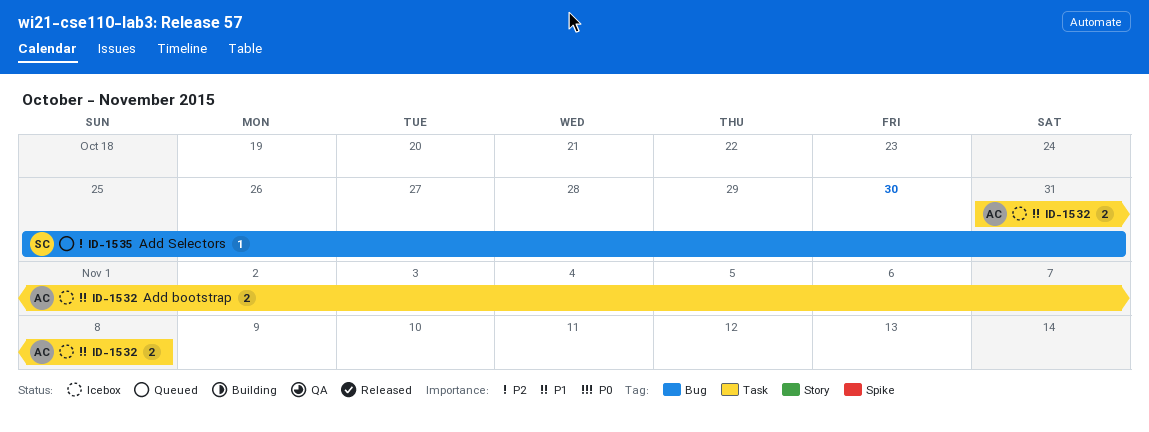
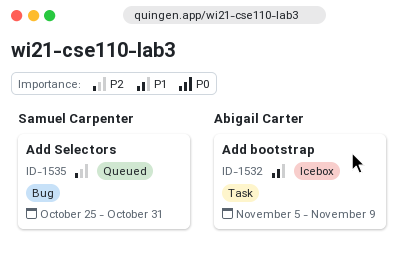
ID-1532, start: Oct 31 -> Nov 5
ID-1532, due: Nov 8 -> Nov 9

